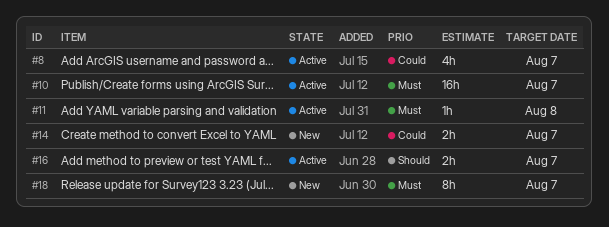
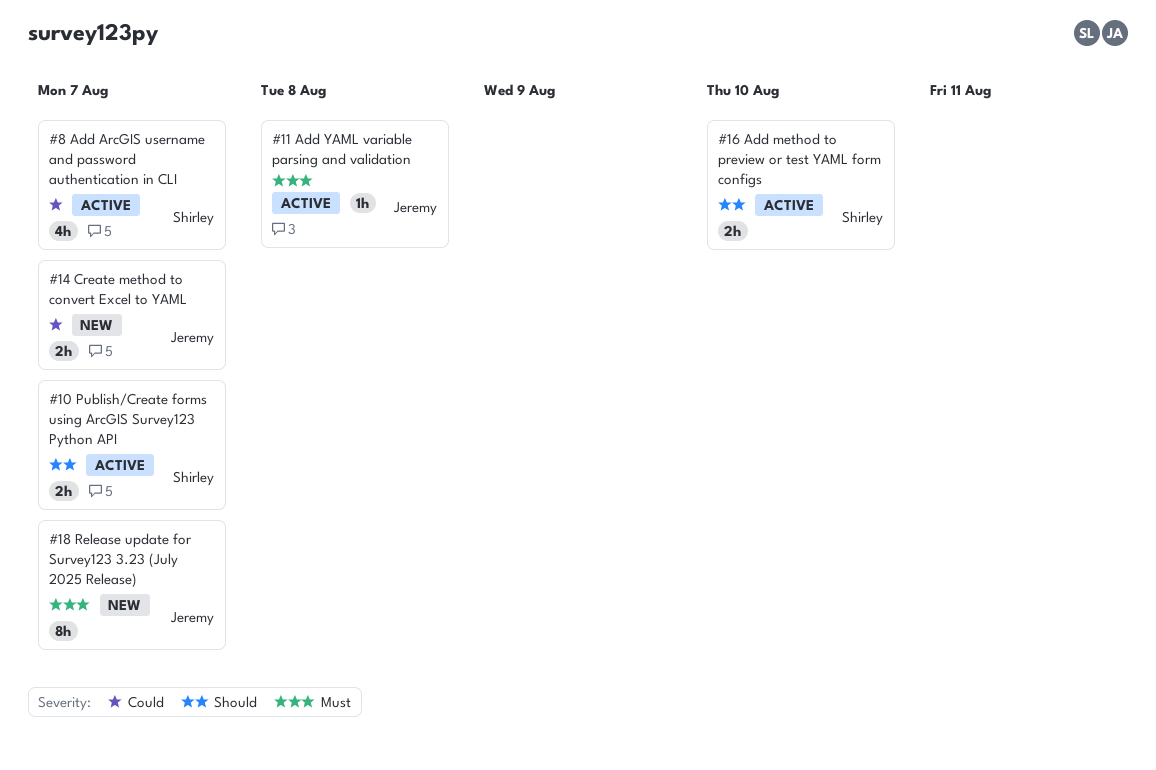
#10, priority: Must -> Should
#10, estimate: 16h -> 2h
#16, due: Aug 7 -> Aug 10

